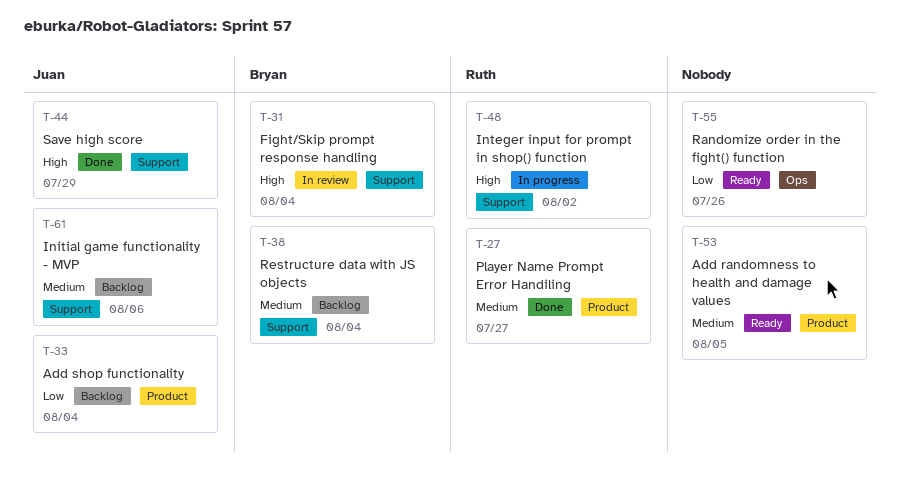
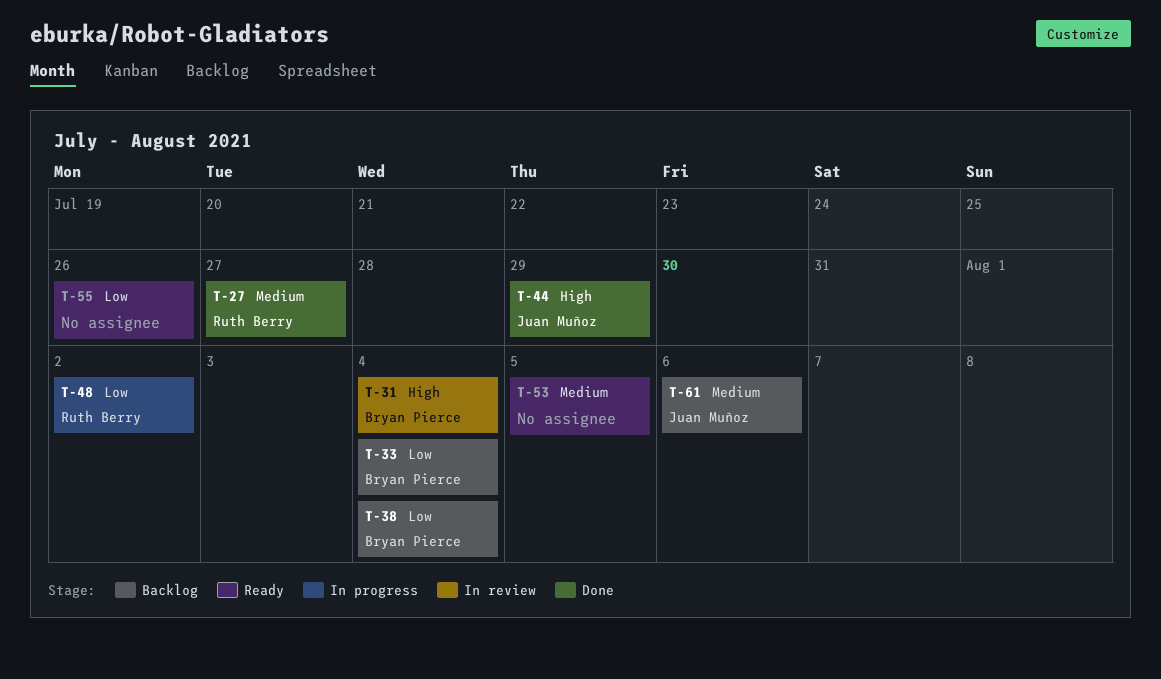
T-33, owner: Juan Muñoz -> Bryan Pierce
T-38, priority: Medium -> Low
T-48, priority: High -> Low

